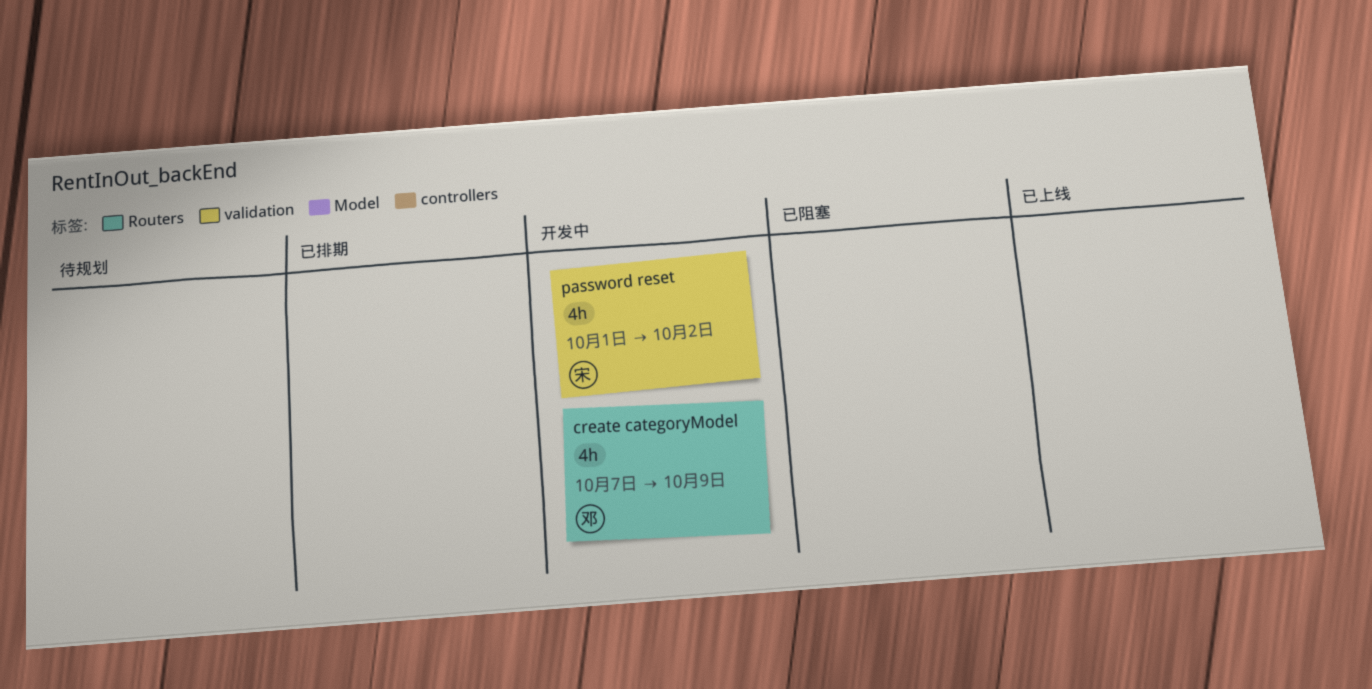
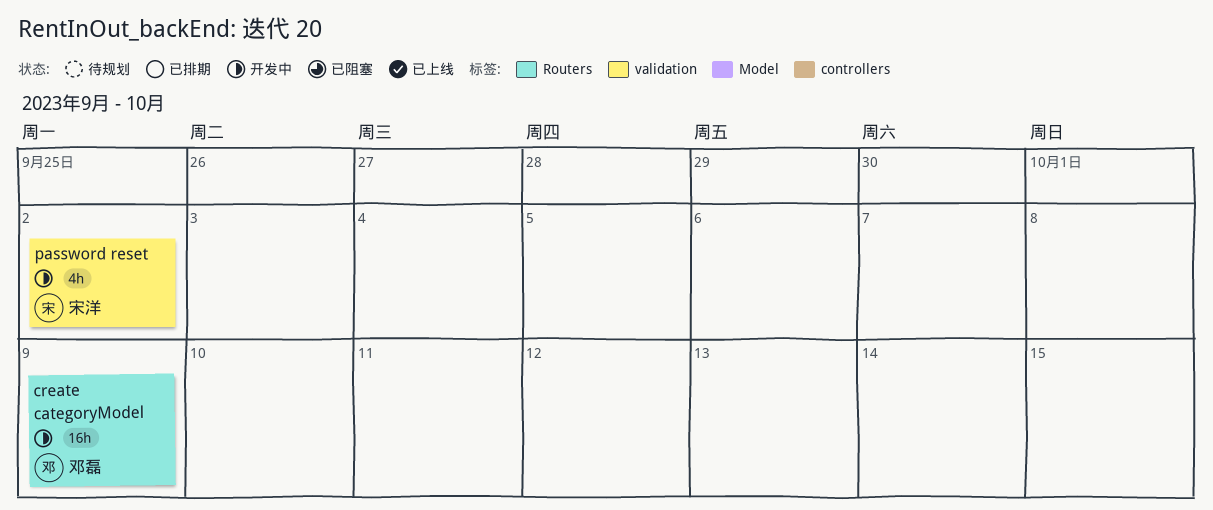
create categoryModel, estimate: 4h -> 16h

